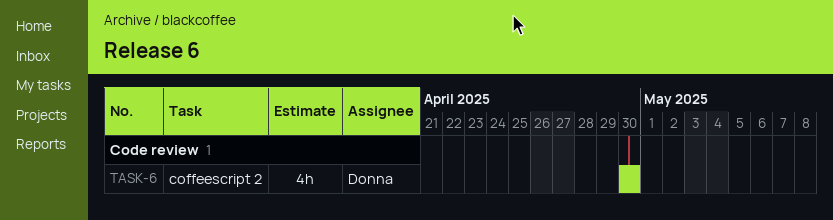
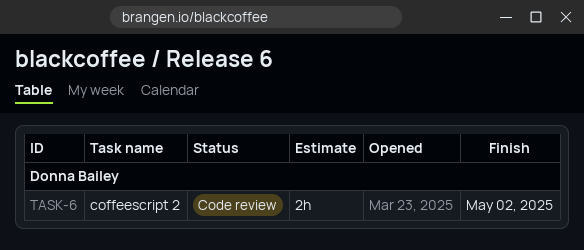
TASK-6, estimate: 4h -> 2h
TASK-6, due: Apr 30 -> May 2

